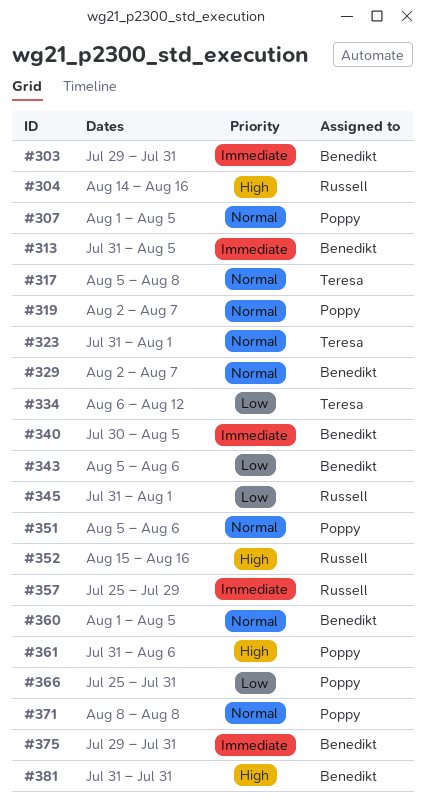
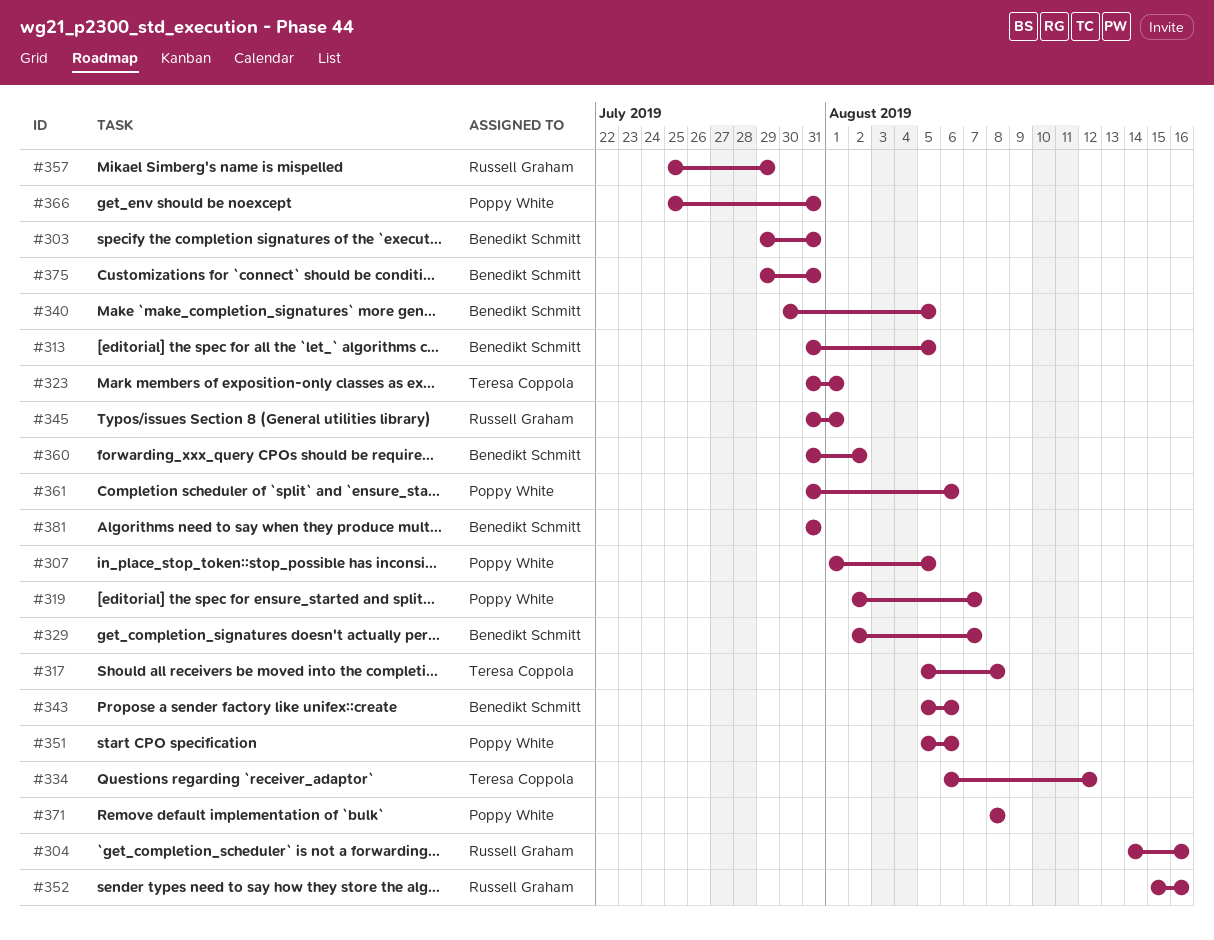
#360, start: Aug 1 -> Jul 31
#360, due: Aug 5 -> Aug 2

